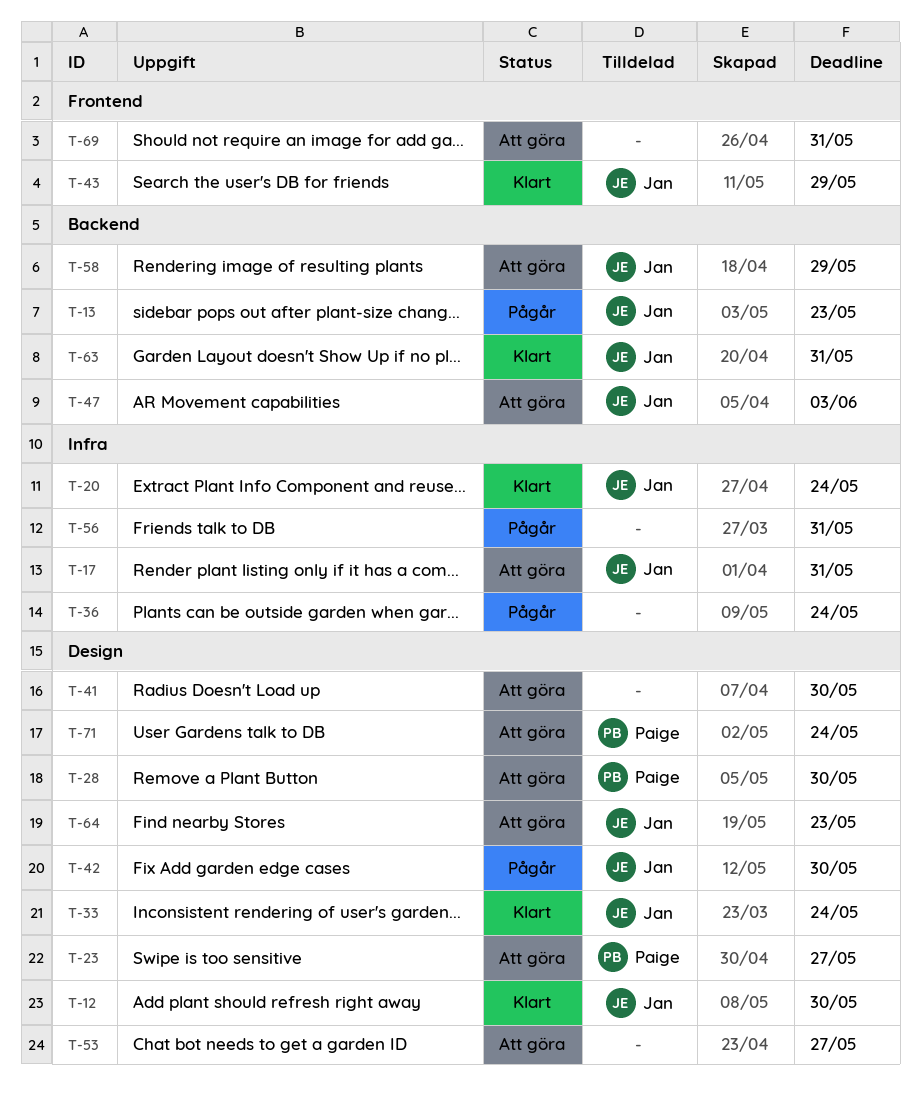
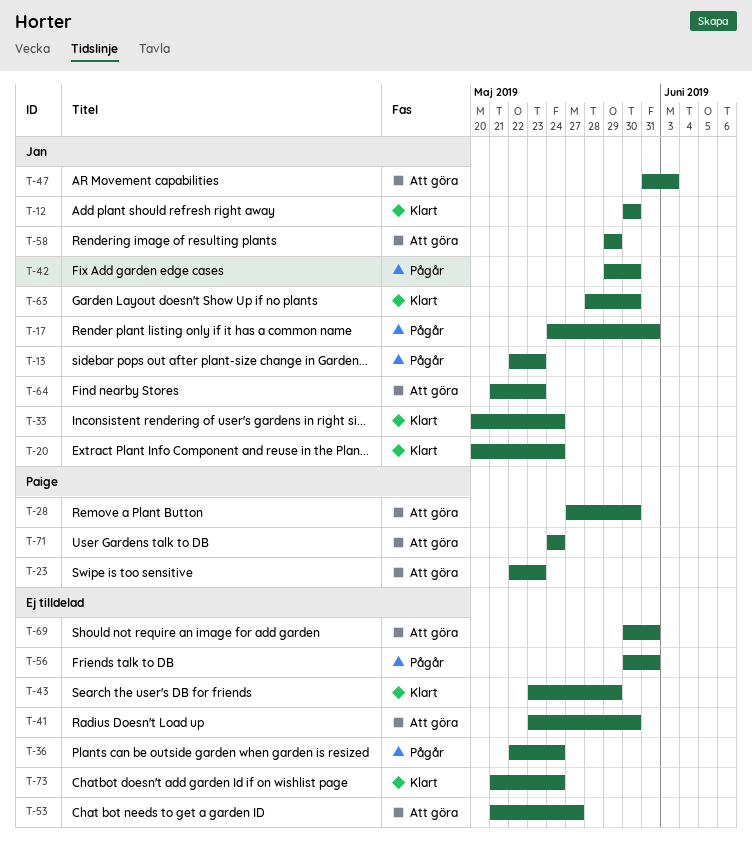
T-17, status: Att göra -> Pågår
T-23, due: May 27 -> May 23
T-43, owner: Jan -> none
T-63, due: May 31 -> May 30
T-73: none -> present

